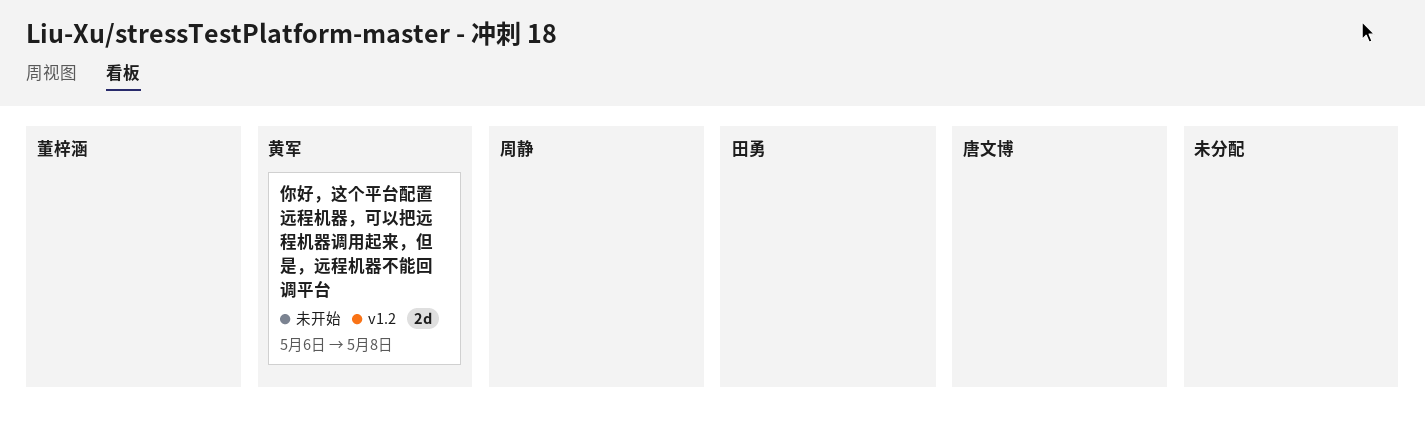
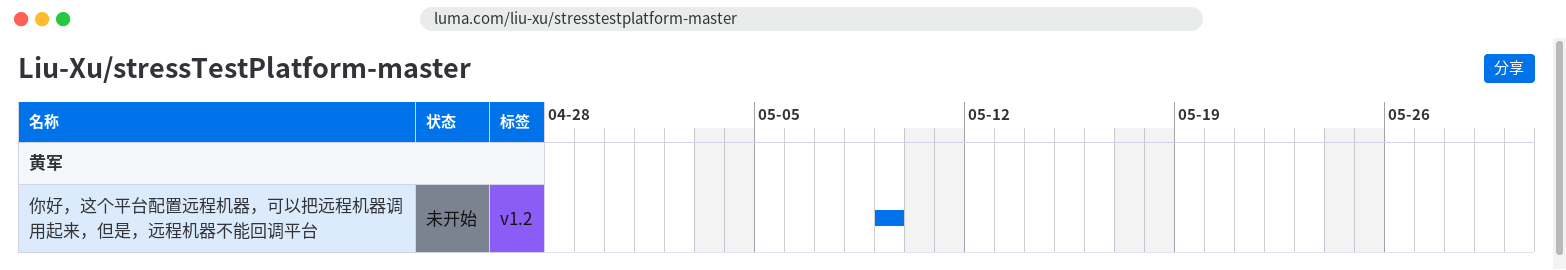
你好，这个平台配置远程机器，可以把远程机器调用起来，但是，远程机器不能回调平台, start: May 6 -> May 9
你好，这个平台配置远程机器，可以把远程机器调用起来，但是，远程机器不能回调平台, due: May 8 -> May 9

